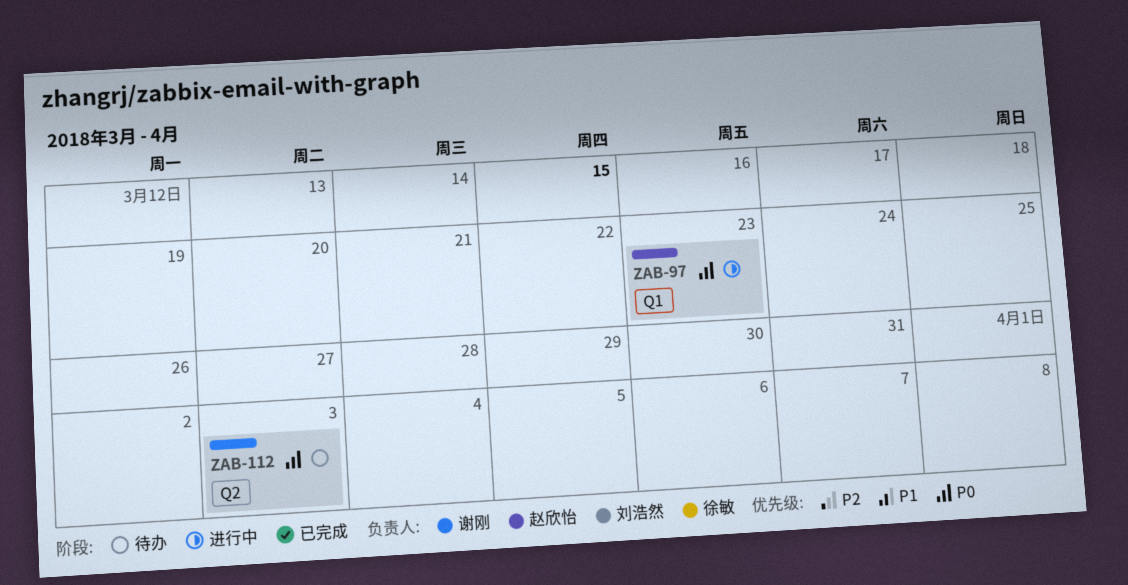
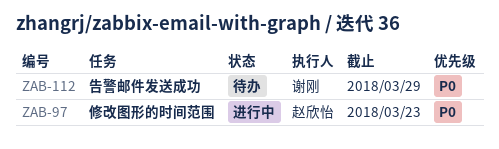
ZAB-112, due: Apr 3 -> Mar 29

